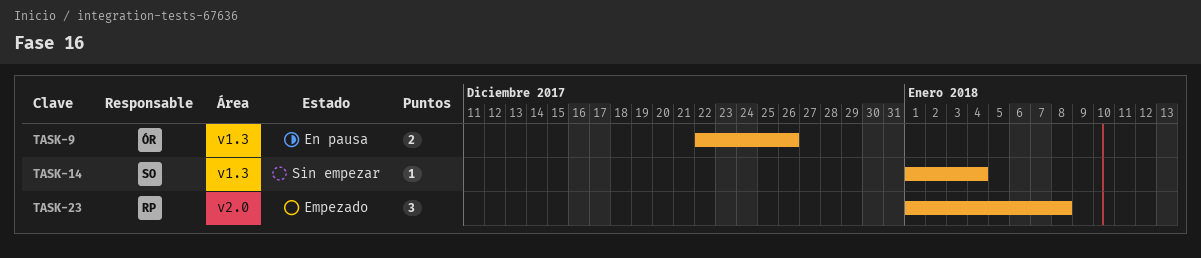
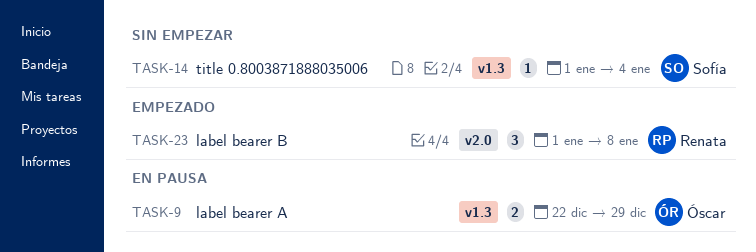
TASK-9, due: Dec 26 -> Dec 29

